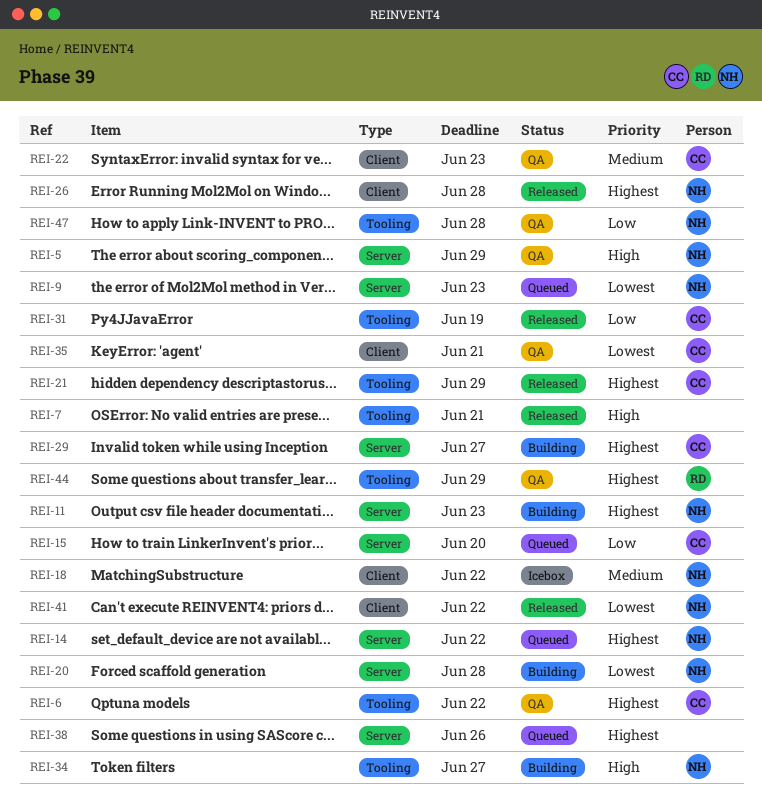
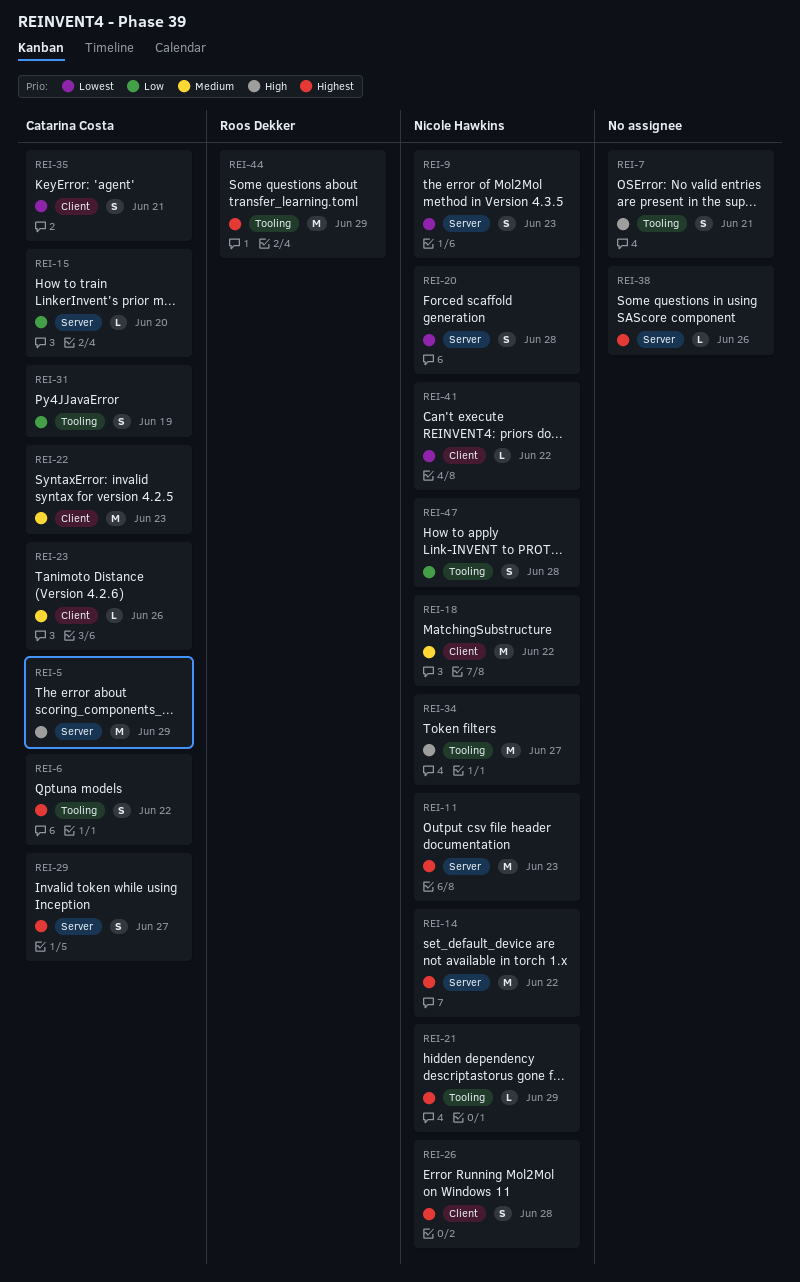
REI-5, owner: Nicole Hawkins -> Catarina Costa
REI-21, owner: Catarina Costa -> Nicole Hawkins
REI-23: none -> present

